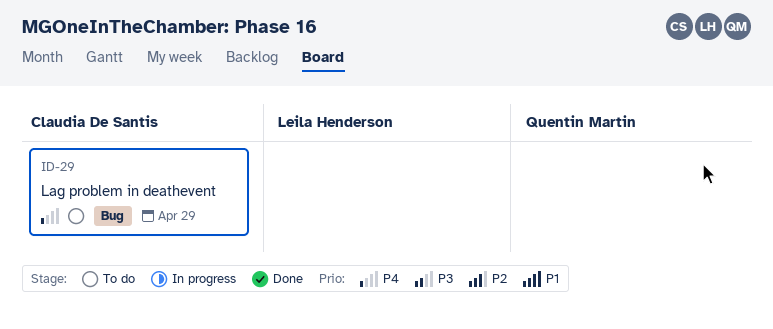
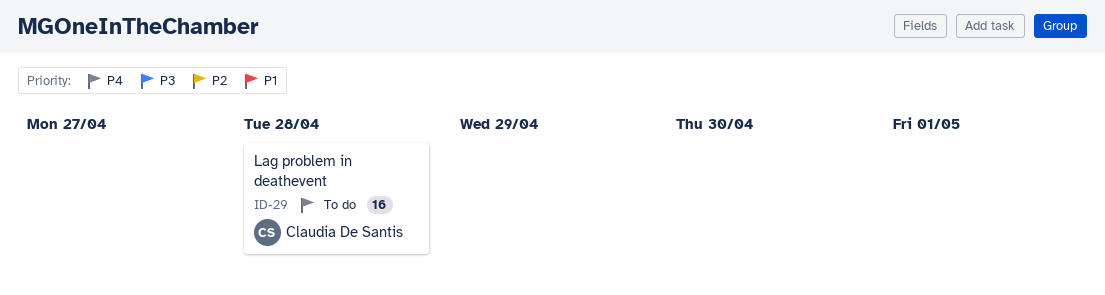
ID-29, due: Apr 29 -> Apr 28

